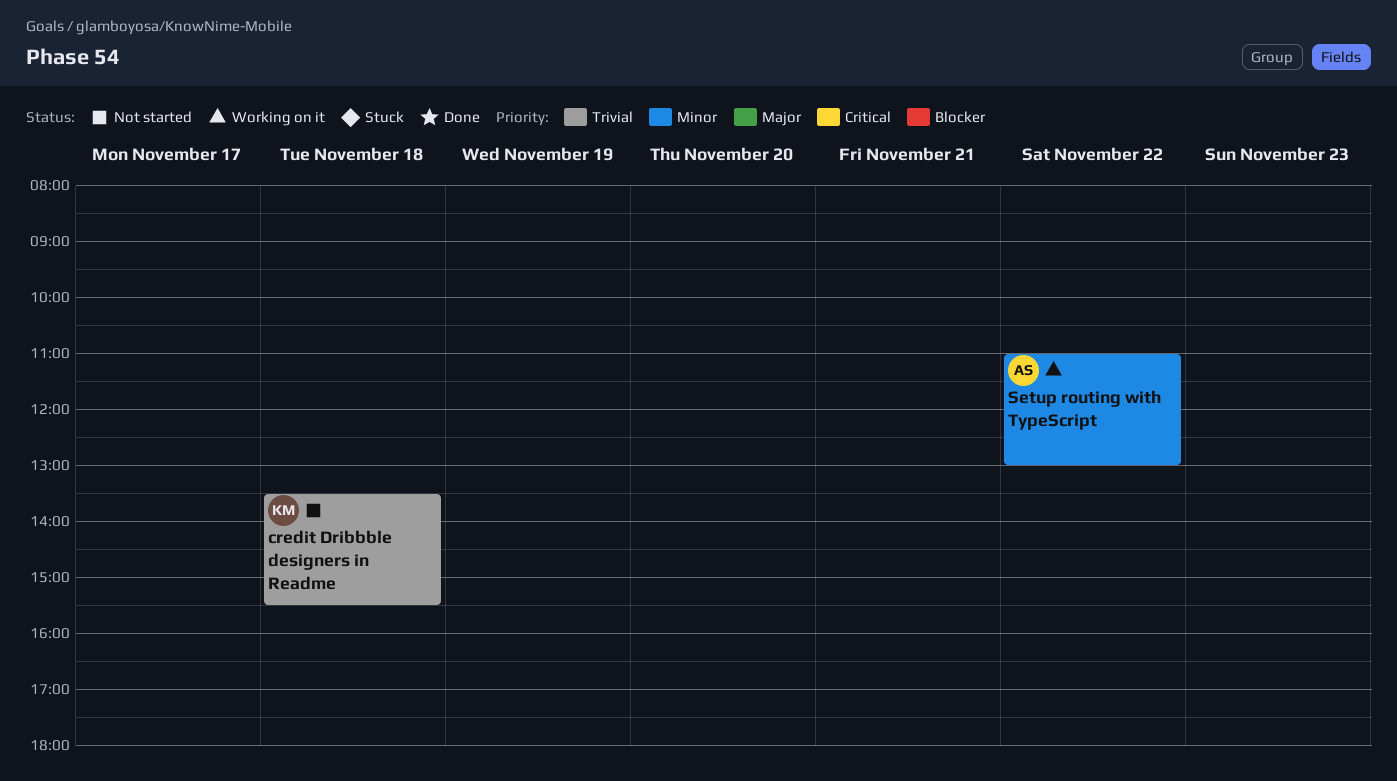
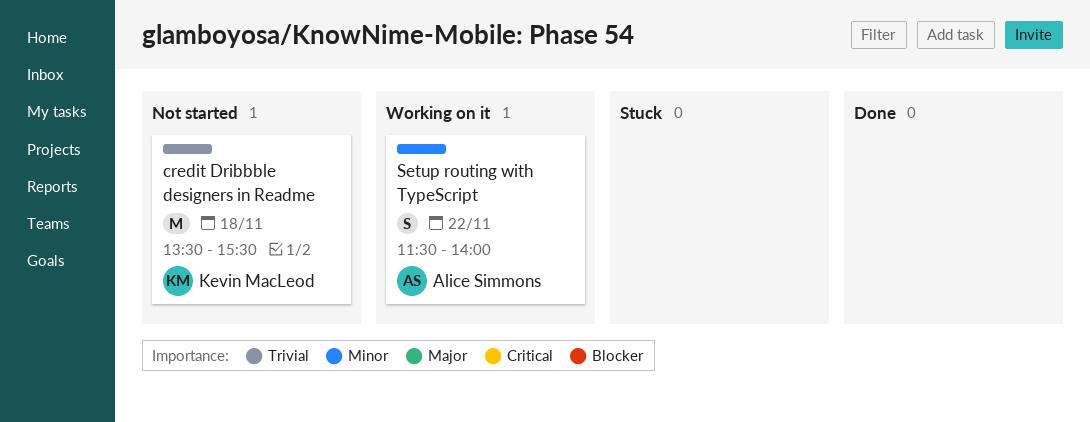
Setup routing with TypeScript, begins: 11:00 -> 11:30
Setup routing with TypeScript, ends: 13:00 -> 14:00

